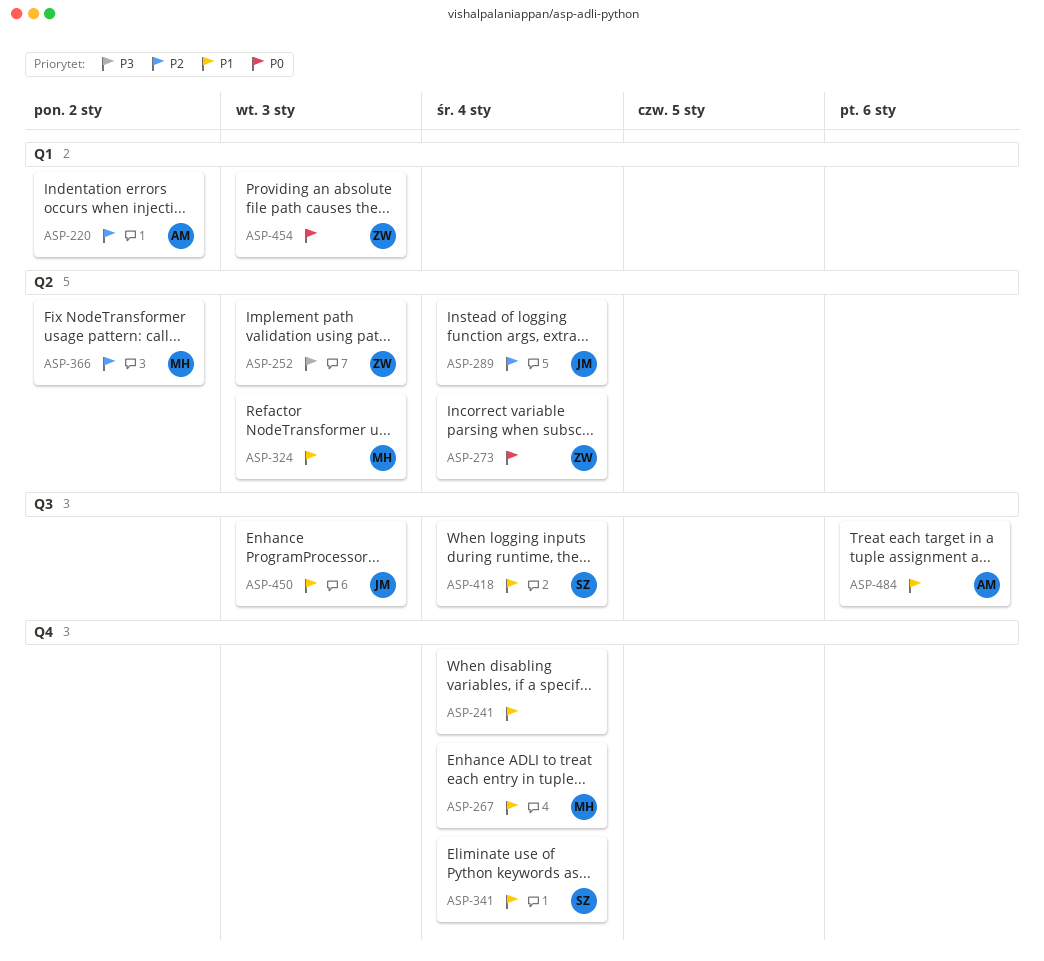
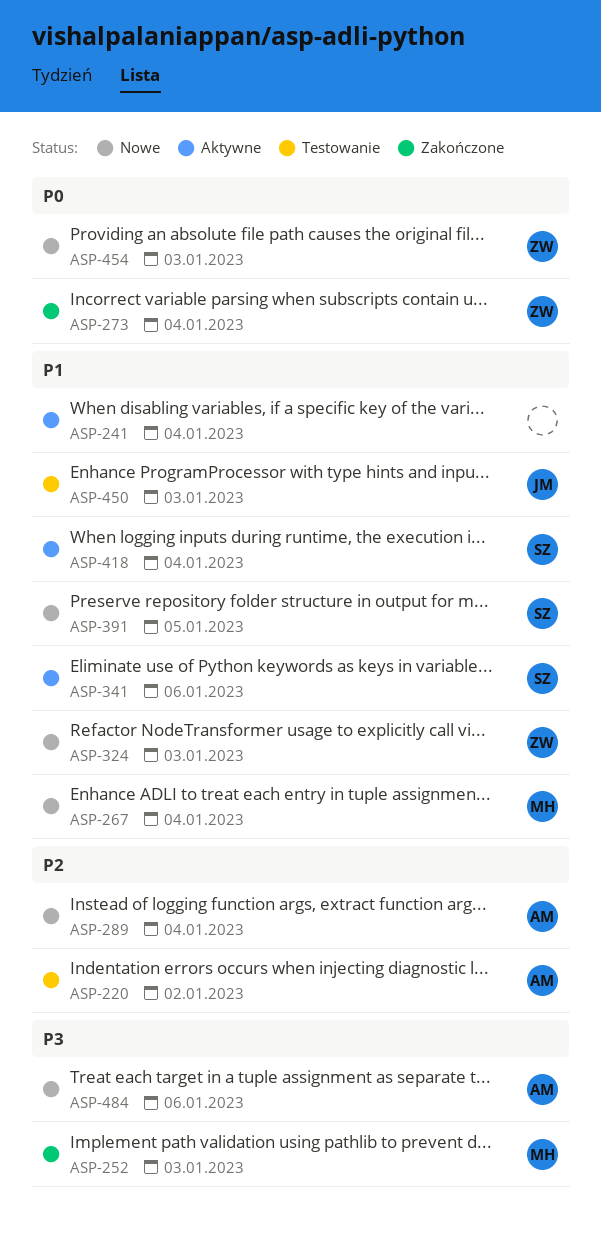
ASP-252, owner: ZW -> MH
ASP-289, owner: JM -> AM
ASP-324, owner: MH -> ZW
ASP-341, due: Jan 4 -> Jan 6
ASP-366: present -> none
ASP-391: none -> present
ASP-484, priority: P1 -> P3

